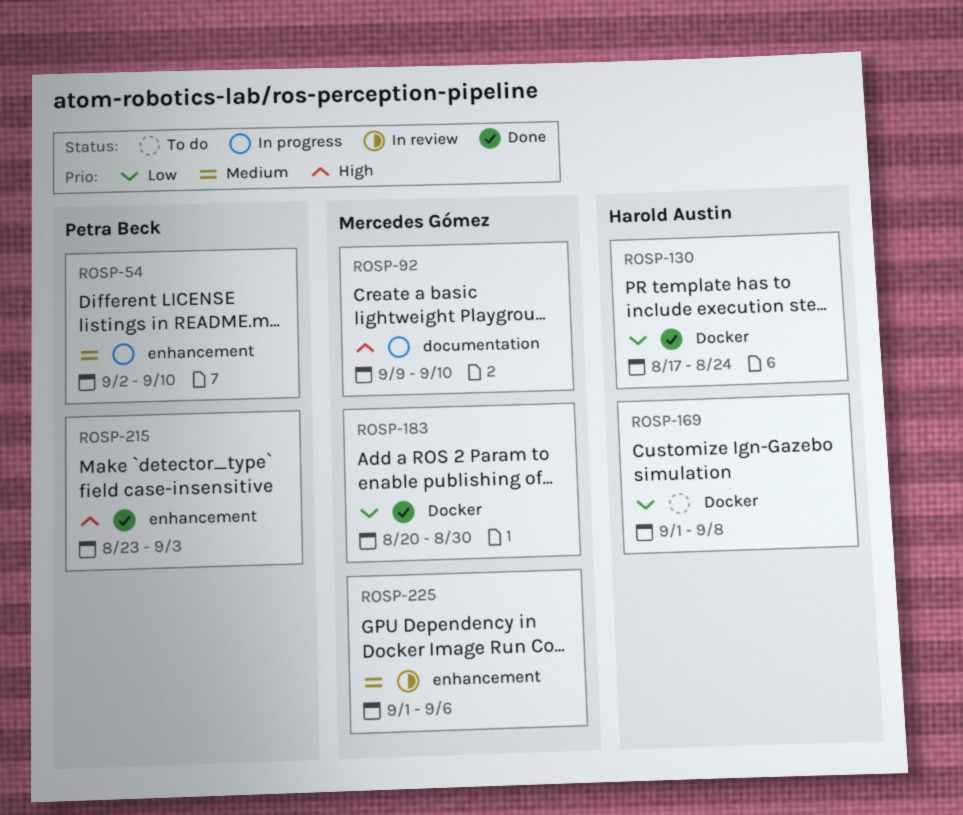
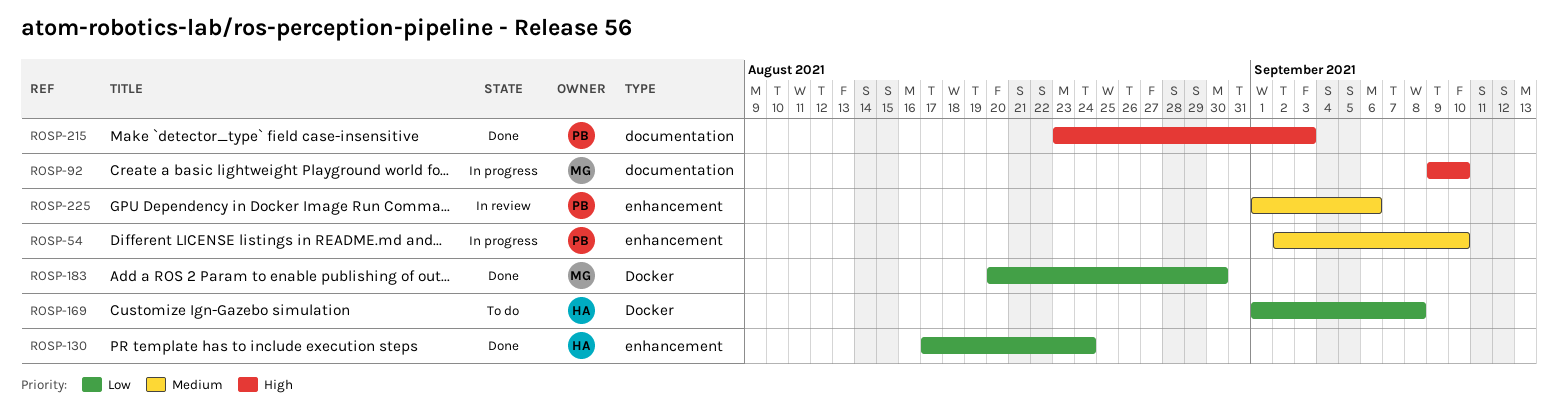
ROSP-130, label: Docker -> enhancement
ROSP-215, label: enhancement -> documentation
ROSP-225, owner: Mercedes Gómez -> Petra Beck

